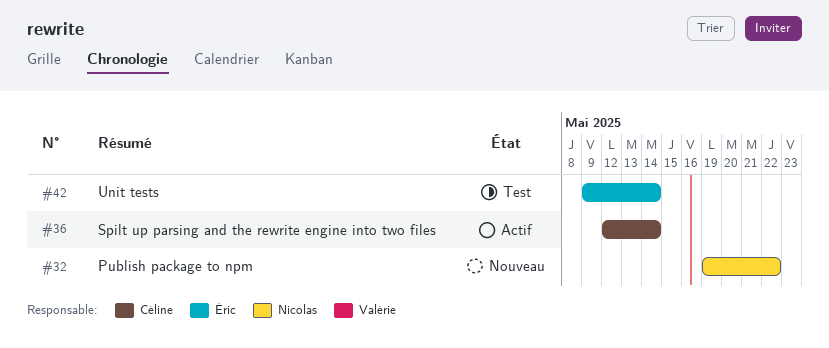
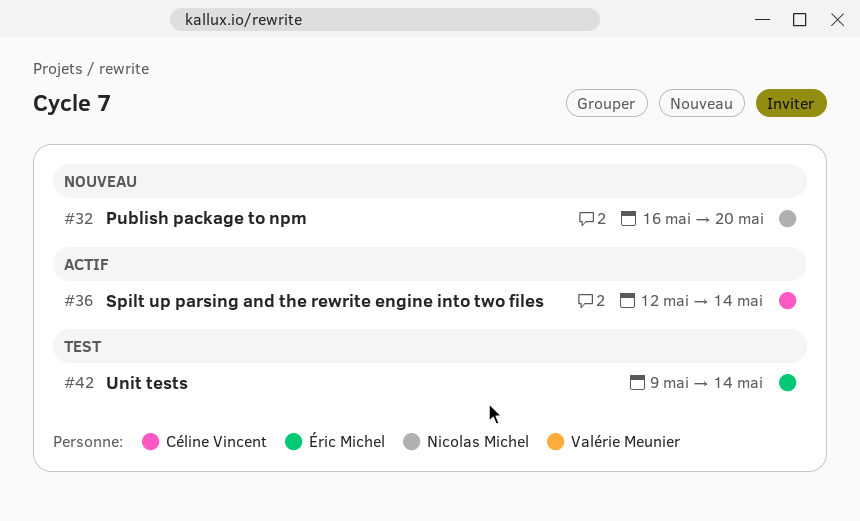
#32, start: May 19 -> May 16
#32, due: May 22 -> May 20

